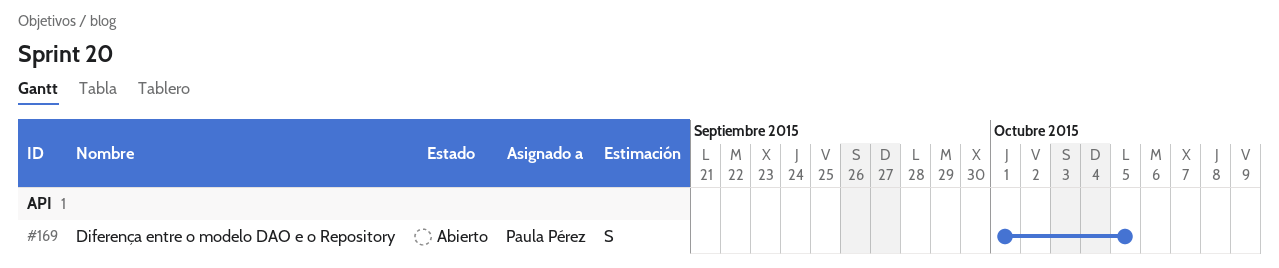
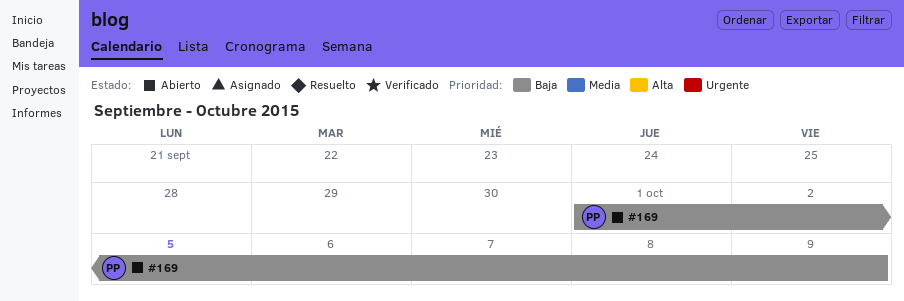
#169, due: Oct 5 -> Oct 9

